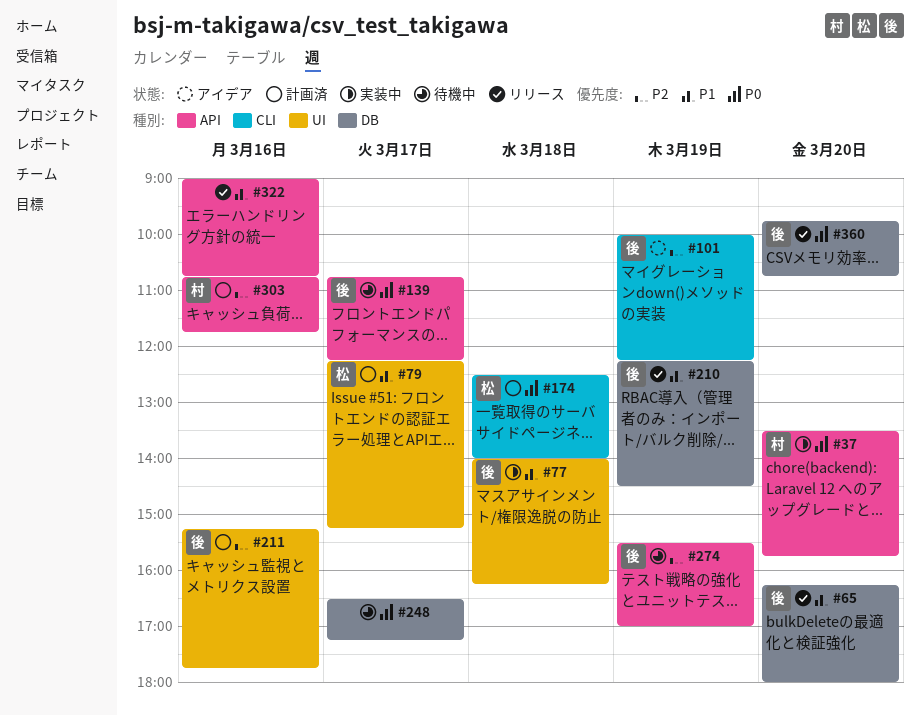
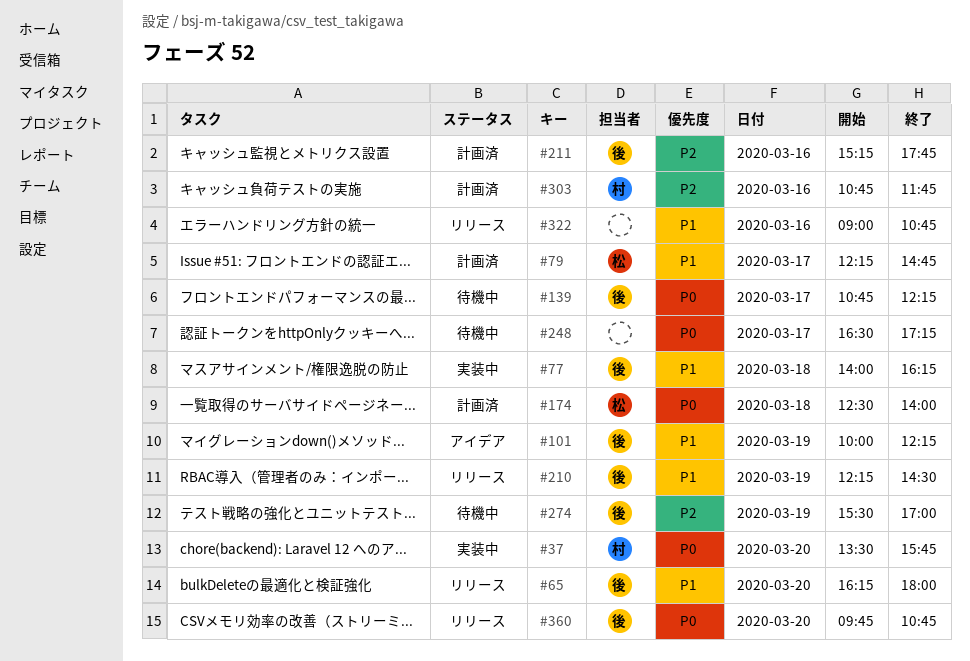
#79, ends: 15:15 -> 14:45
#101, priority: P2 -> P1

